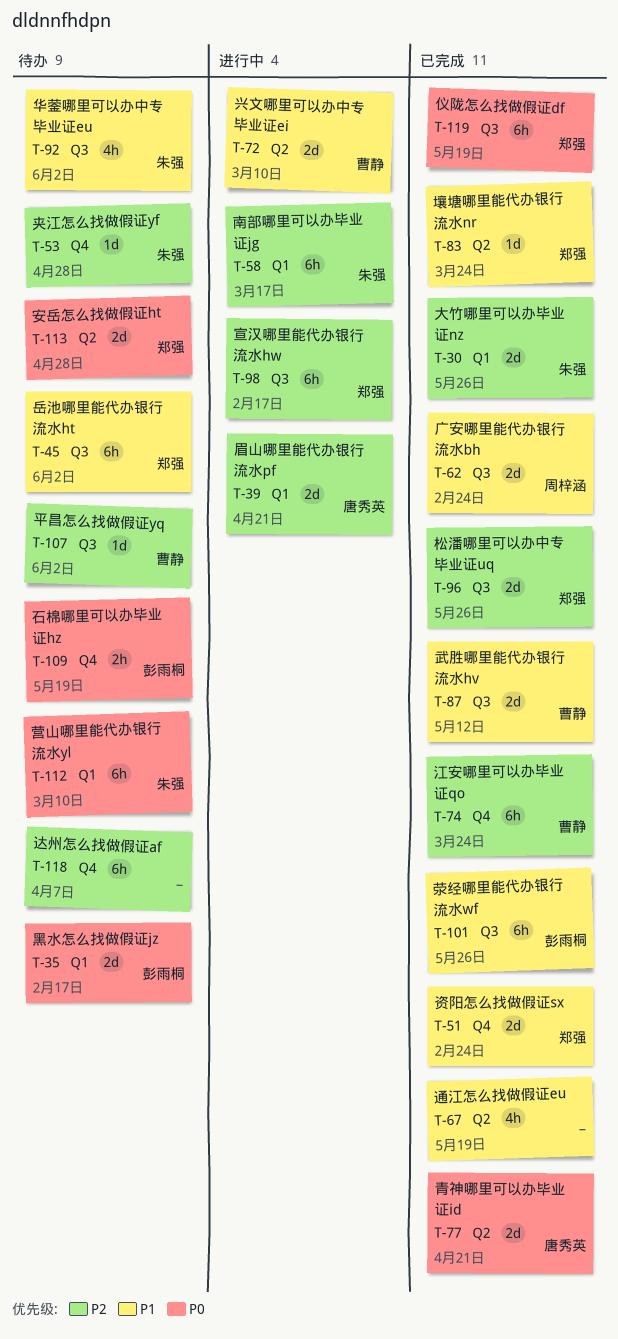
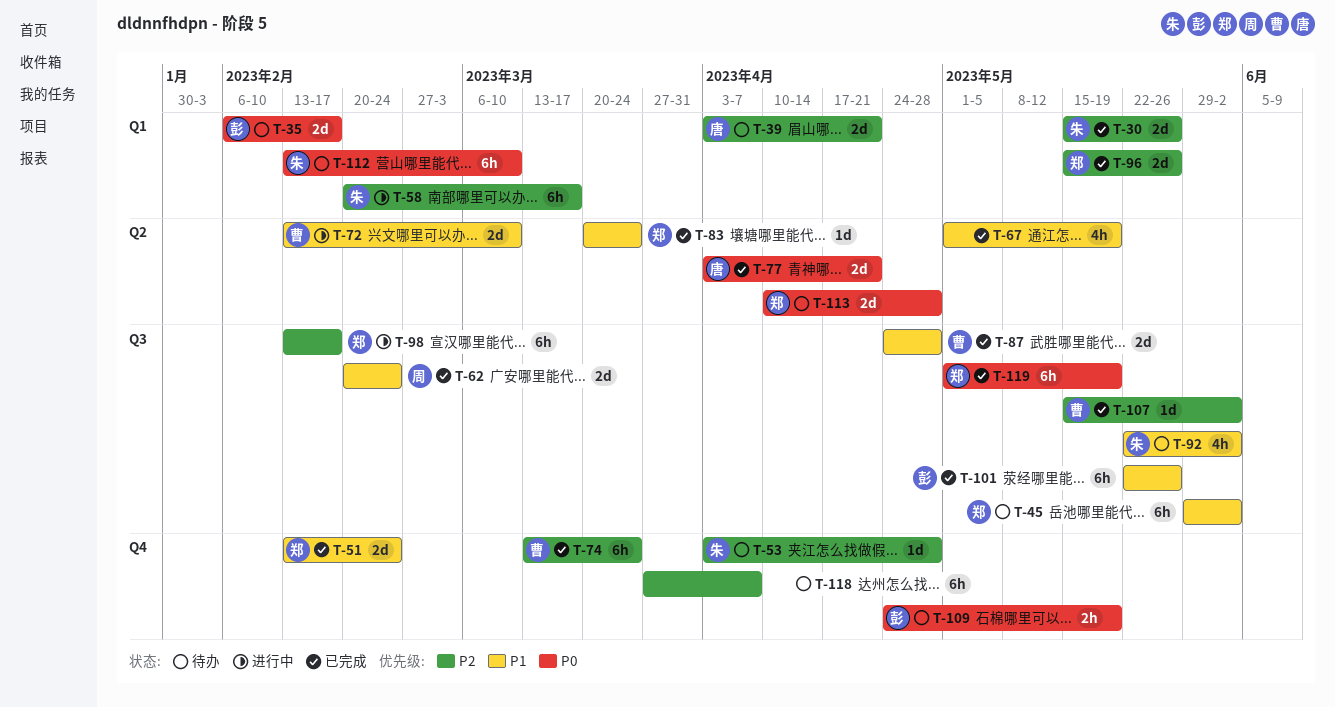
T-39, status: 进行中 -> 待办
T-87, due: May 12 -> Apr 28
T-96, label: Q3 -> Q1
T-107, status: 待办 -> 已完成

